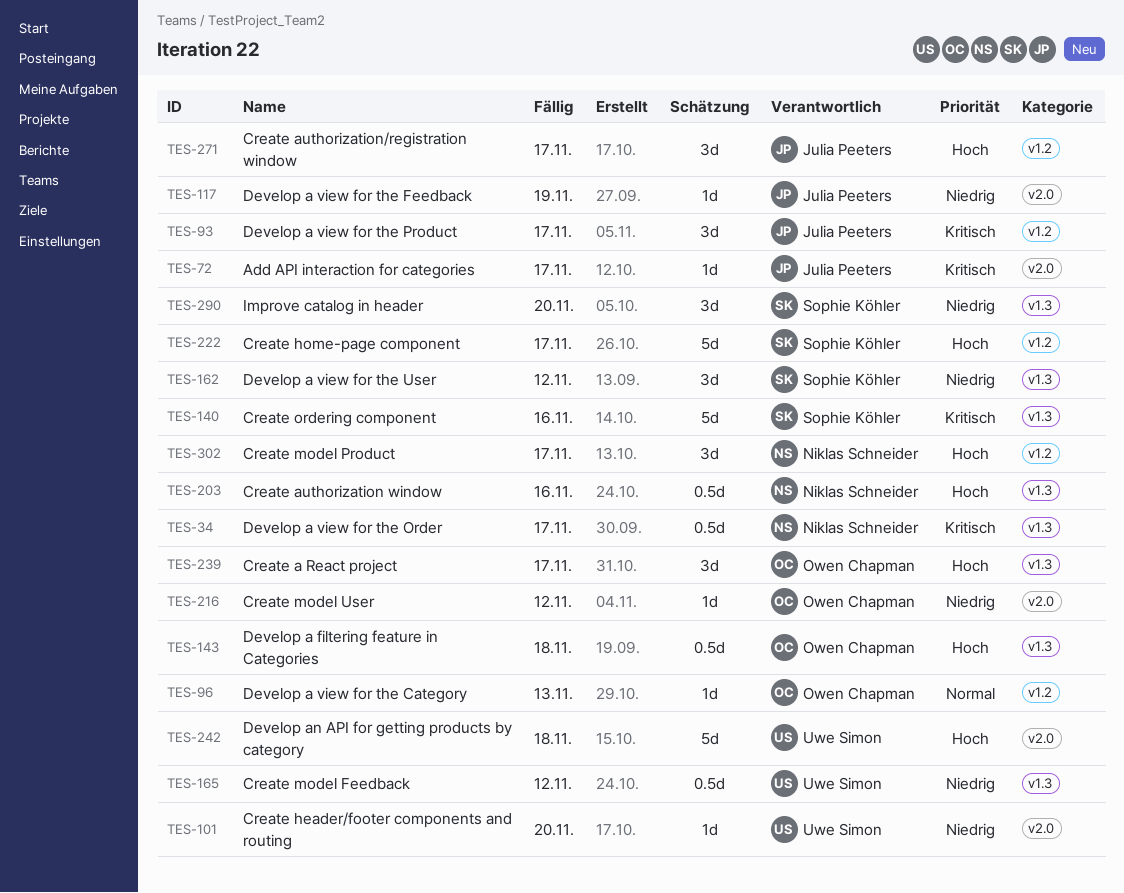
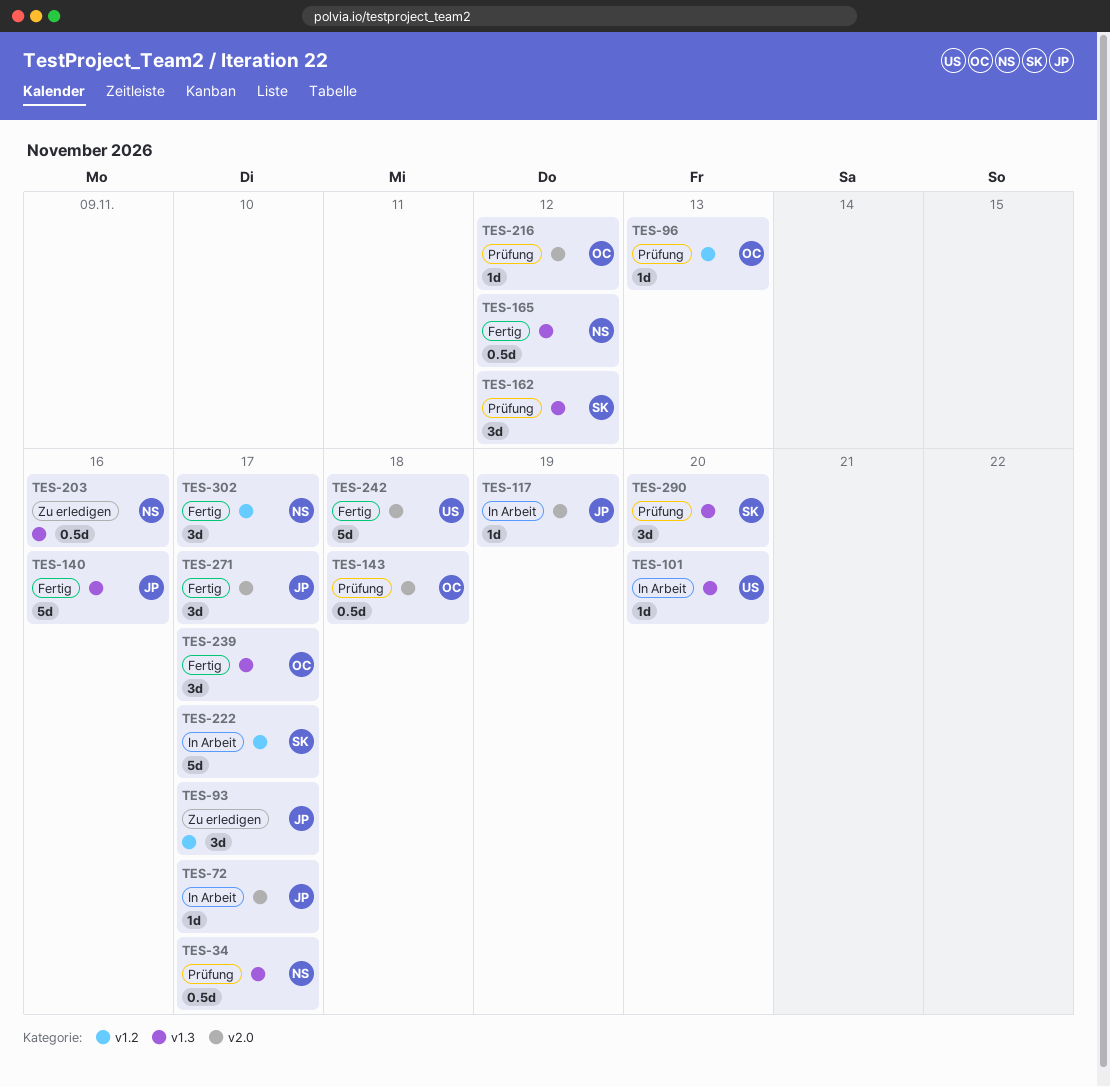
TES-101, label: v2.0 -> v1.3
TES-140, owner: Sophie Köhler -> Julia Peeters
TES-143, label: v1.3 -> v2.0
TES-165, owner: Uwe Simon -> Niklas Schneider
TES-271, label: v1.2 -> v2.0

